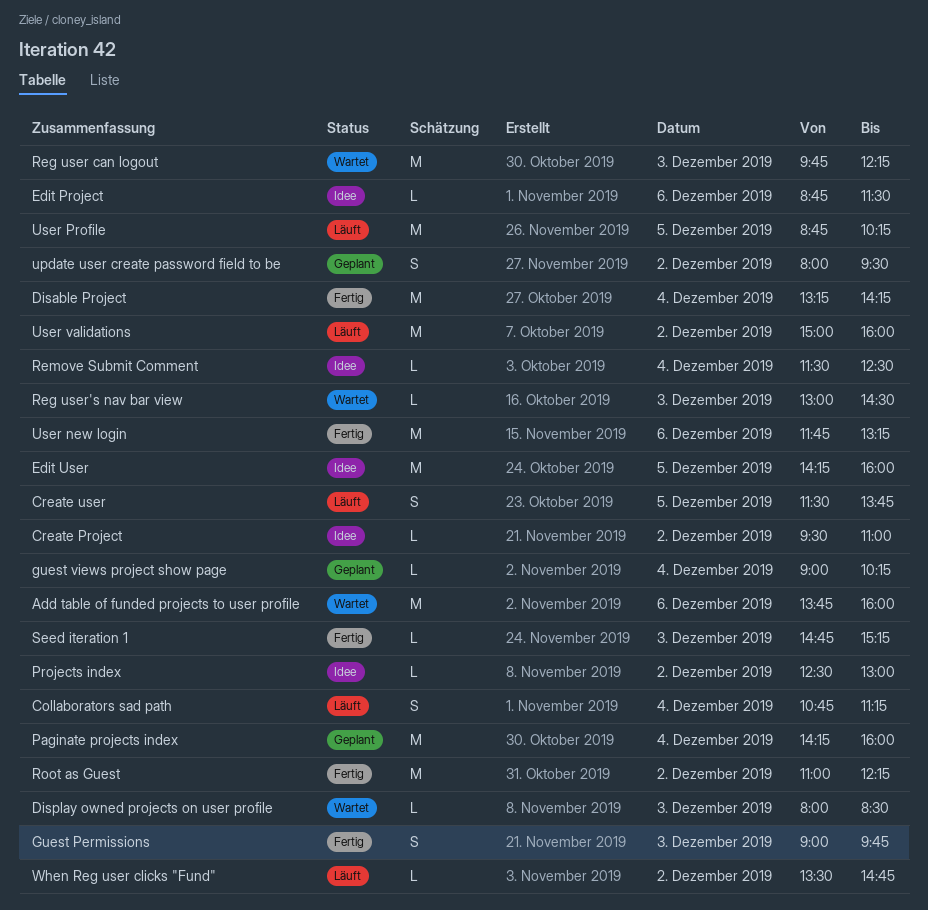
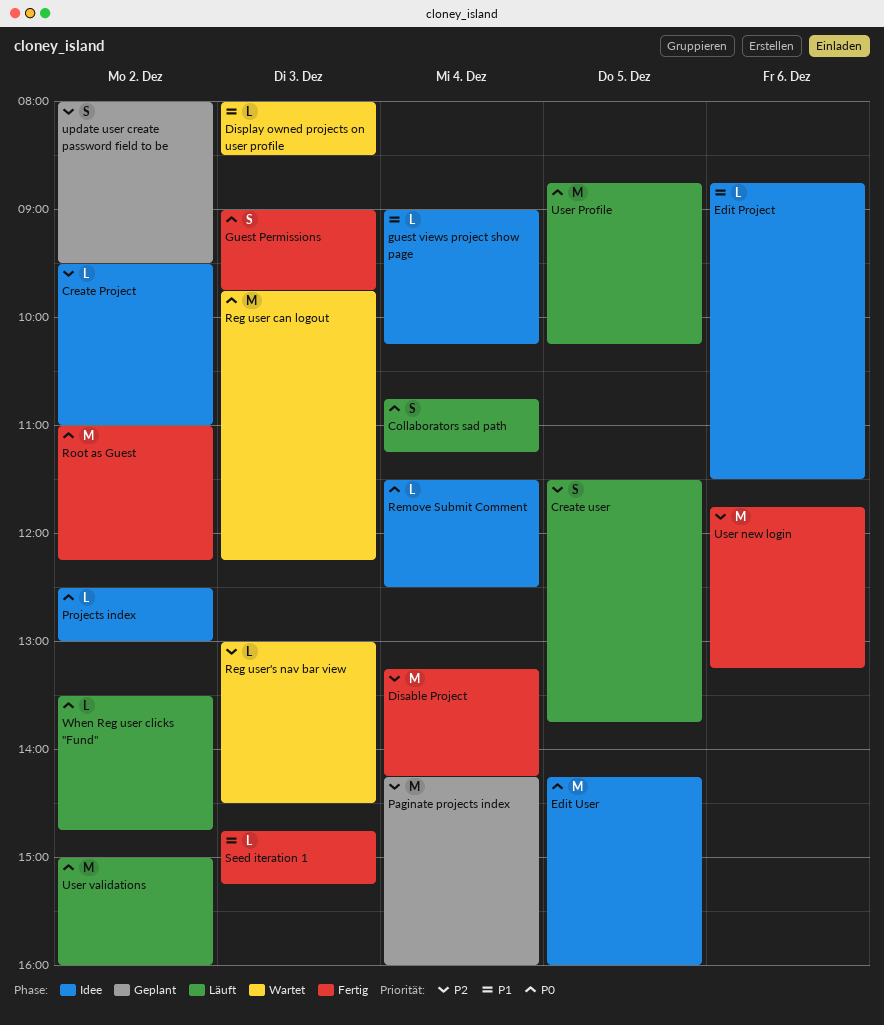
Add table of funded projects to user profile: present -> none
guest views project show page, status: Geplant -> Idee

